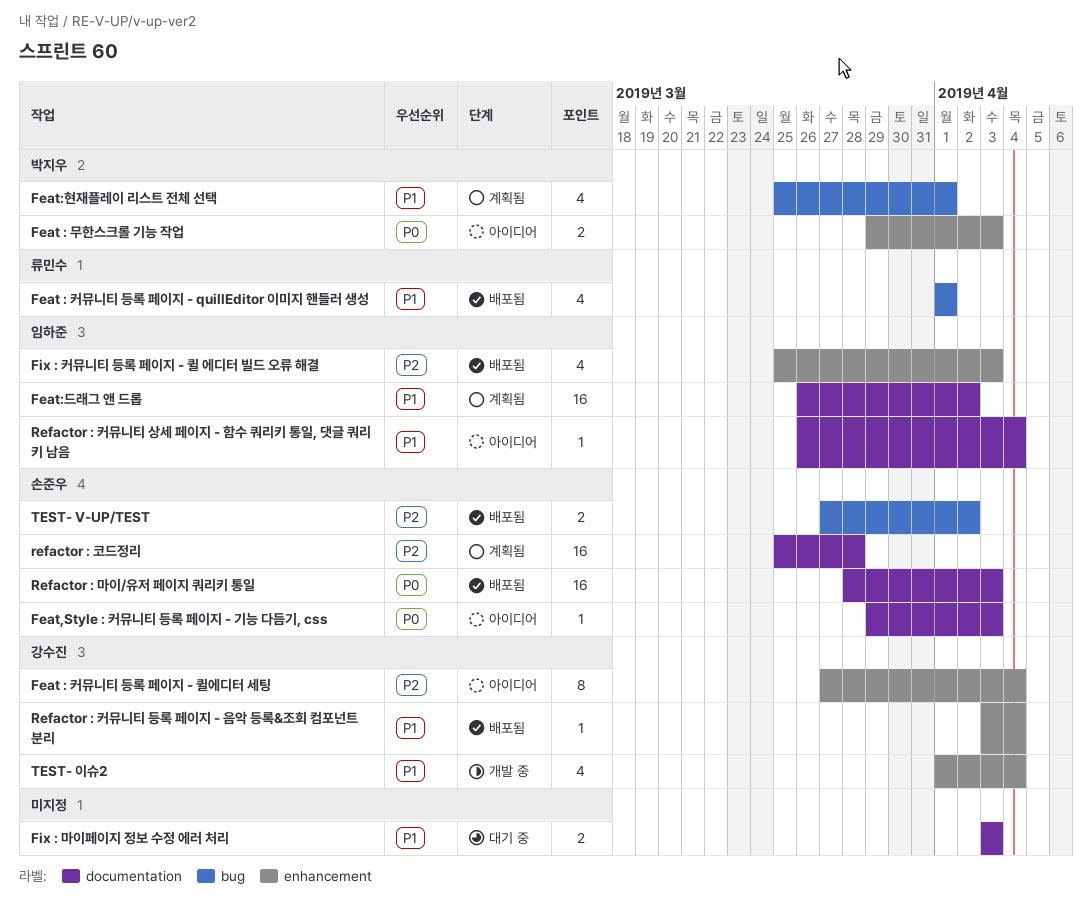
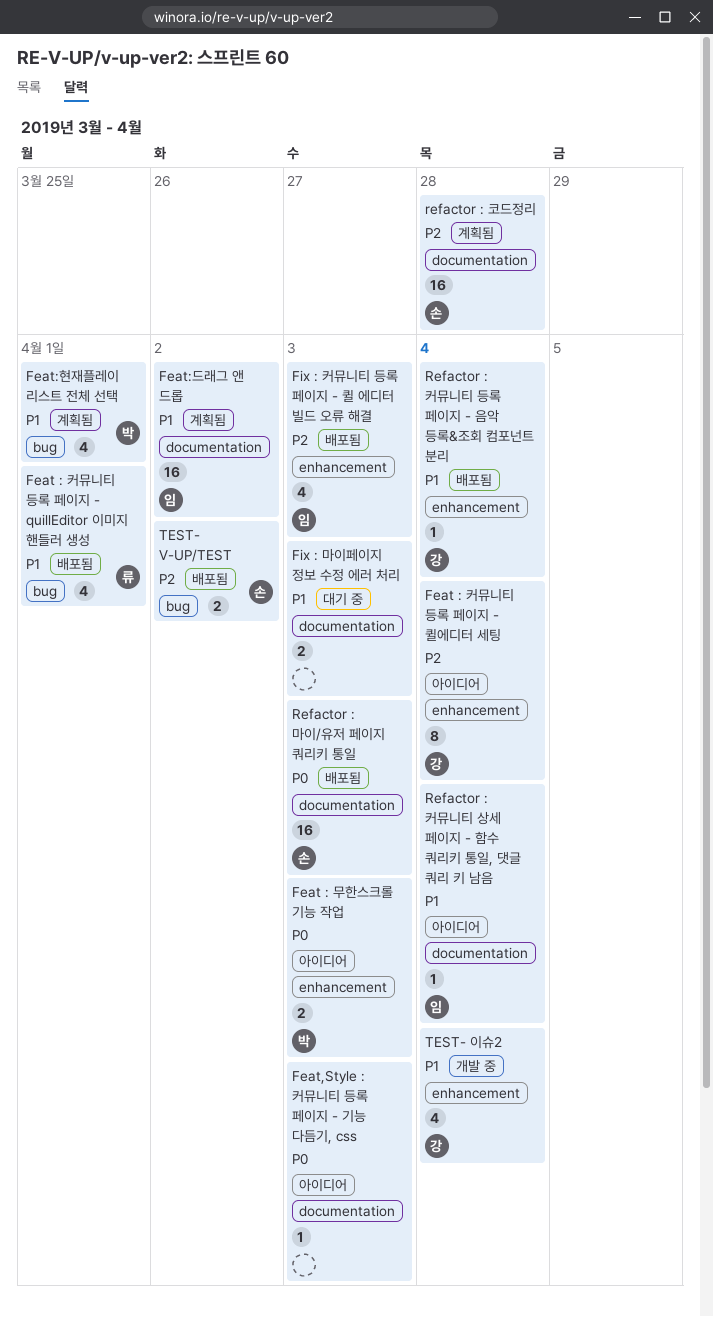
Feat,Style : 커뮤니티 등록 페이지 - 기능 다듬기, css, owner: 손준우 -> none

